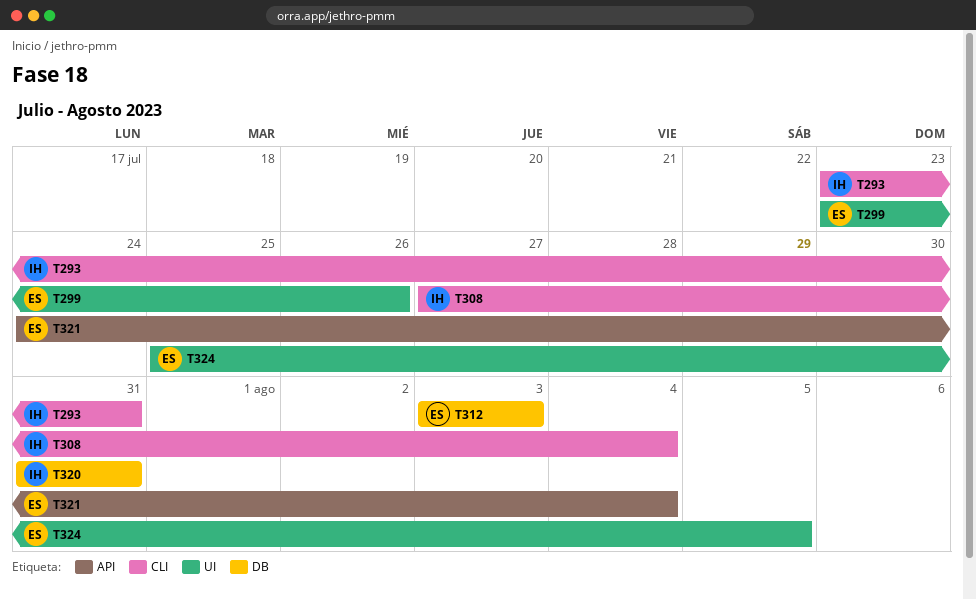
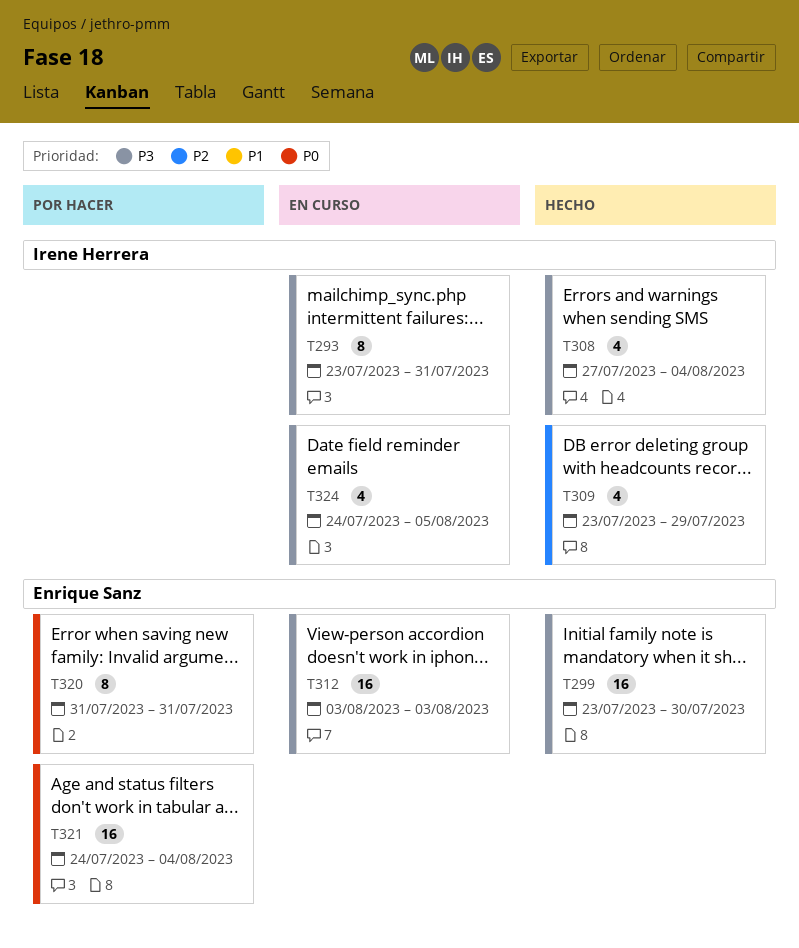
T299, due: Jul 26 -> Jul 30
T309: none -> present
T320, owner: Irene Herrera -> Enrique Sanz
T324, owner: Enrique Sanz -> Irene Herrera
T324, start: Jul 25 -> Jul 24

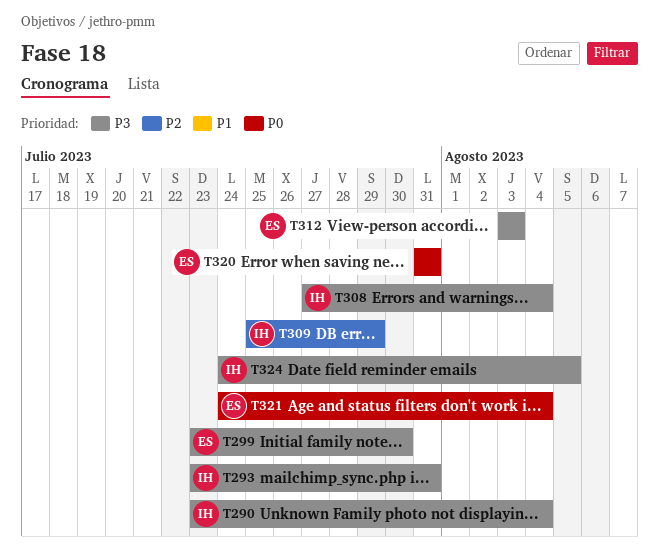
T290: none -> present
T309, start: Jul 23 -> Jul 25

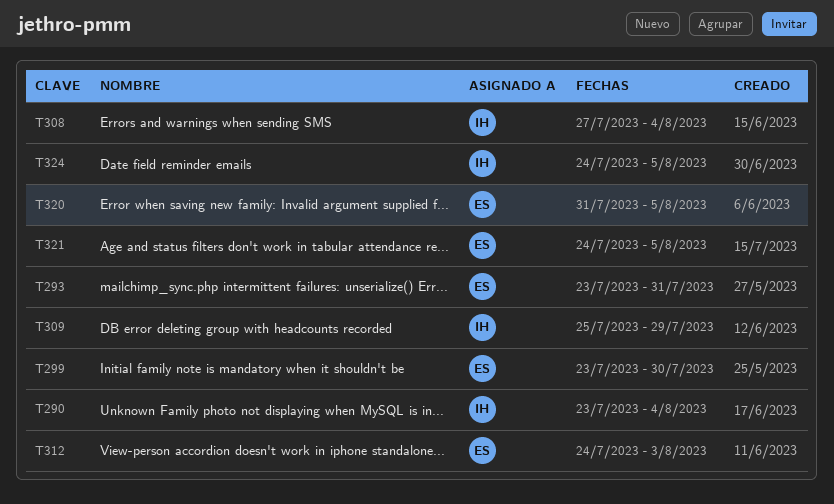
T293, owner: IH -> ES
T312, start: Aug 3 -> Jul 24
T320, due: Jul 31 -> Aug 5
T321, due: Aug 4 -> Aug 5

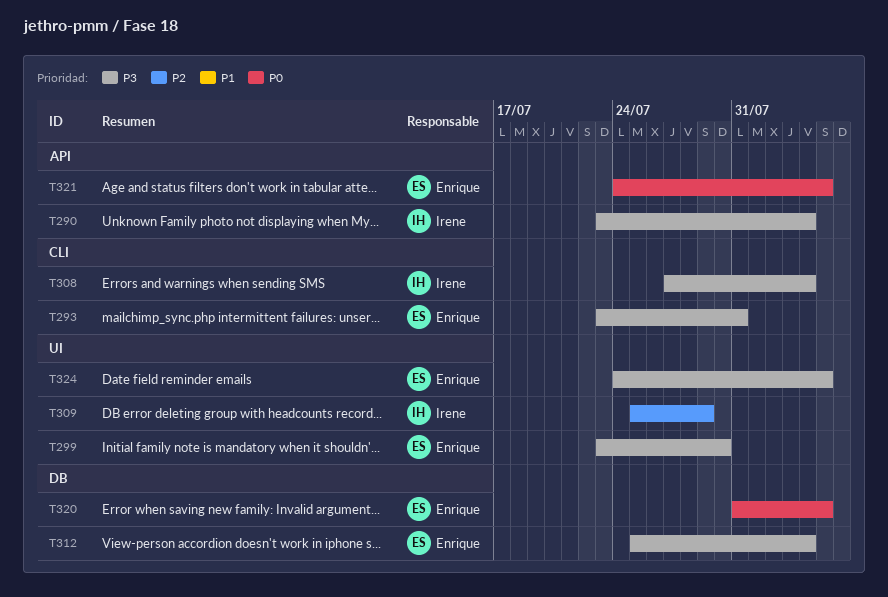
T312, start: Jul 24 -> Jul 25
T312, due: Aug 3 -> Aug 4
T324, owner: Irene -> Enrique

